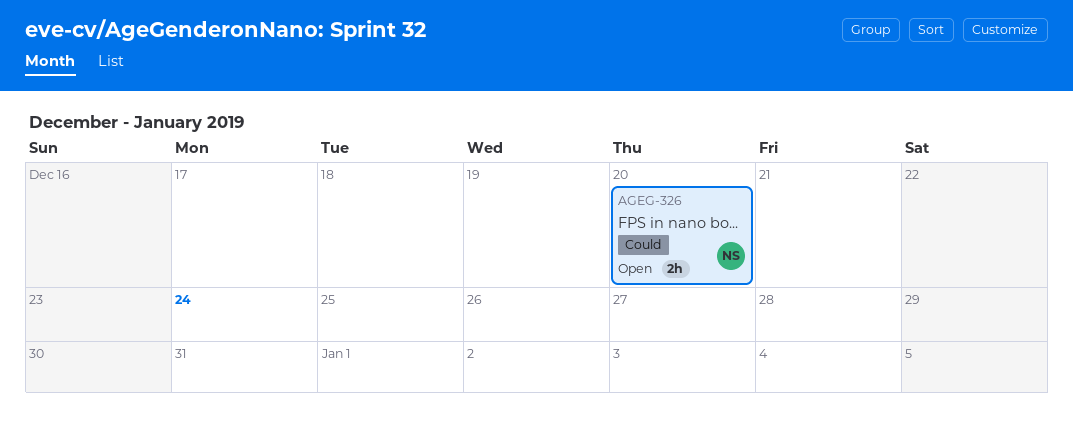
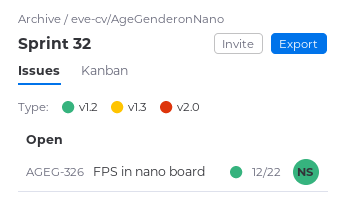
AGEG-326, due: Dec 20 -> Dec 22

